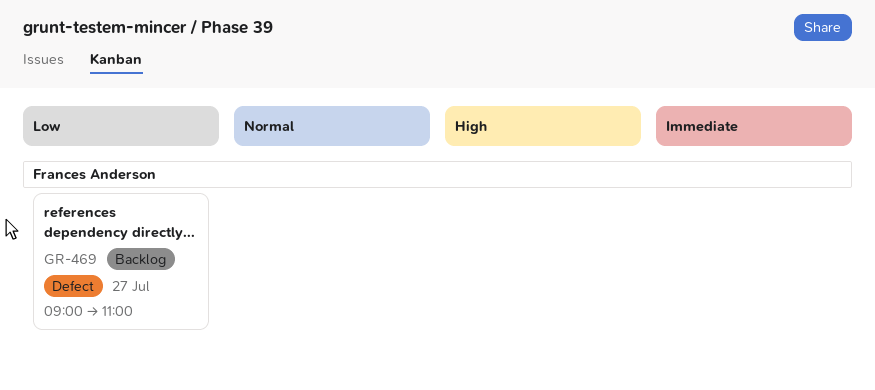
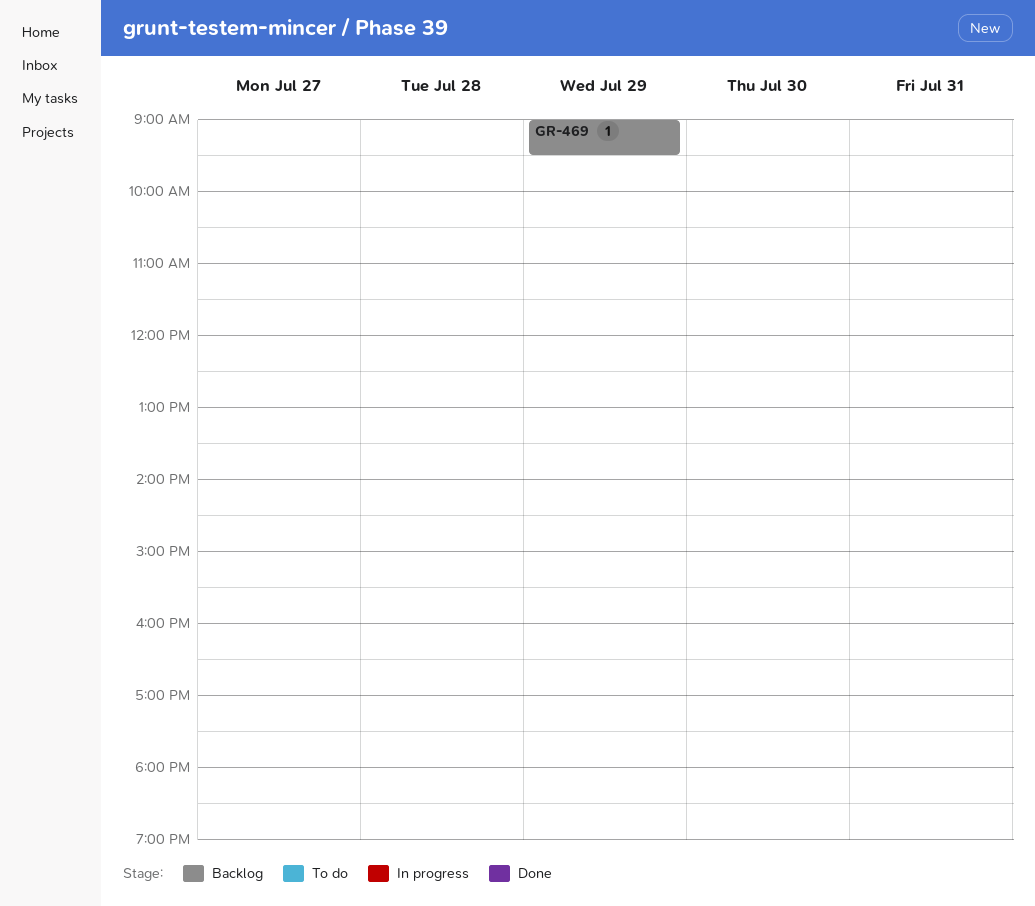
GR-469, day: Jul 27 -> Jul 29
GR-469, ends: 11:00 -> 09:30

